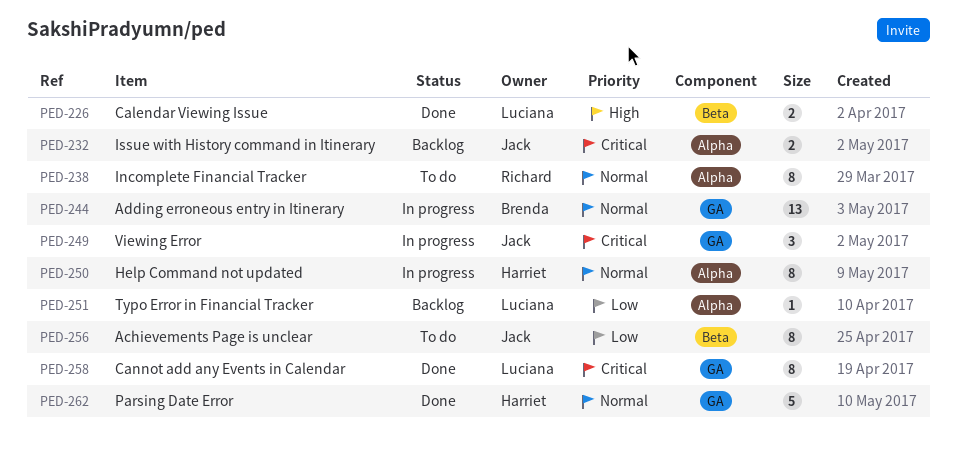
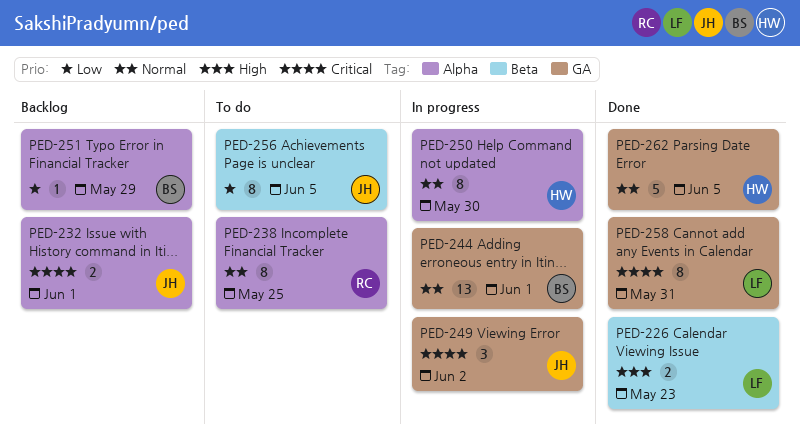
PED-251, owner: Luciana -> Brenda

